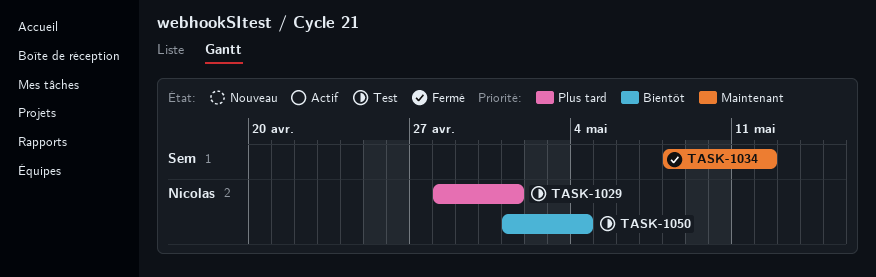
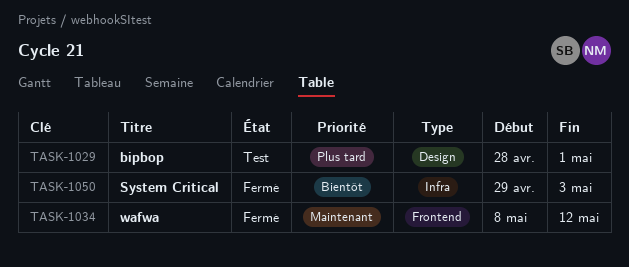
TASK-1050, status: Test -> Fermé
TASK-1050, start: May 1 -> Apr 29
TASK-1050, due: May 4 -> May 3

